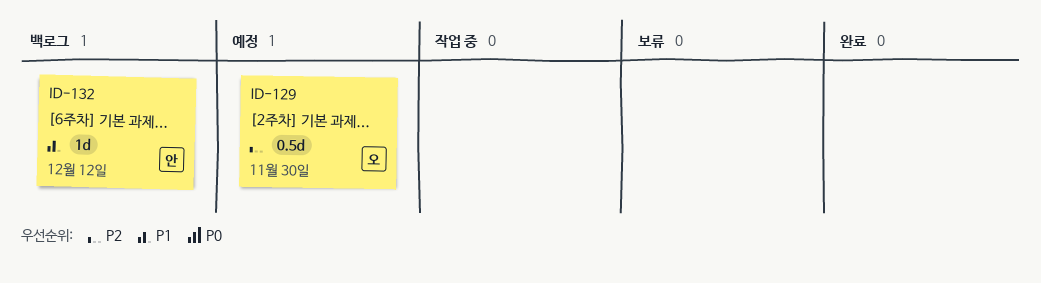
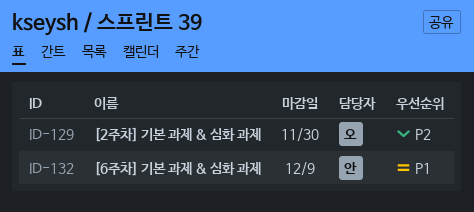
ID-132, due: Dec 12 -> Dec 9

